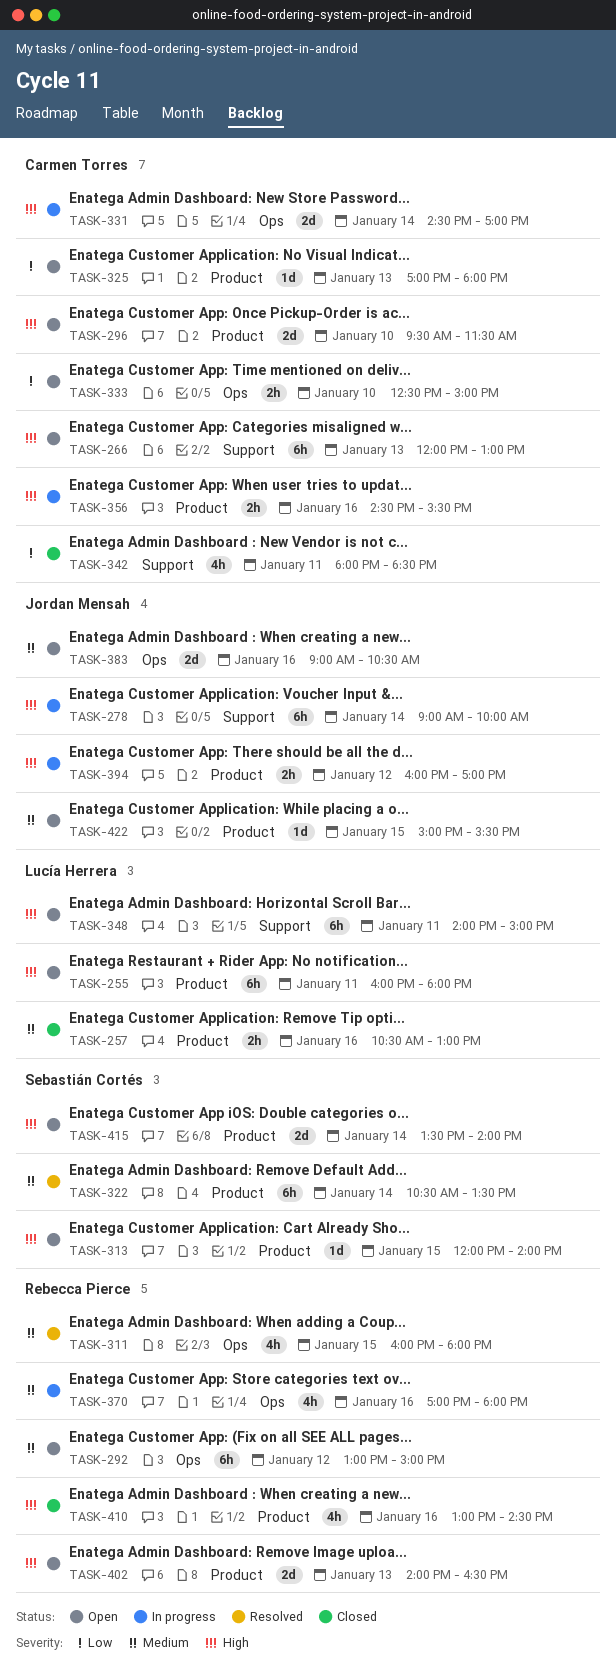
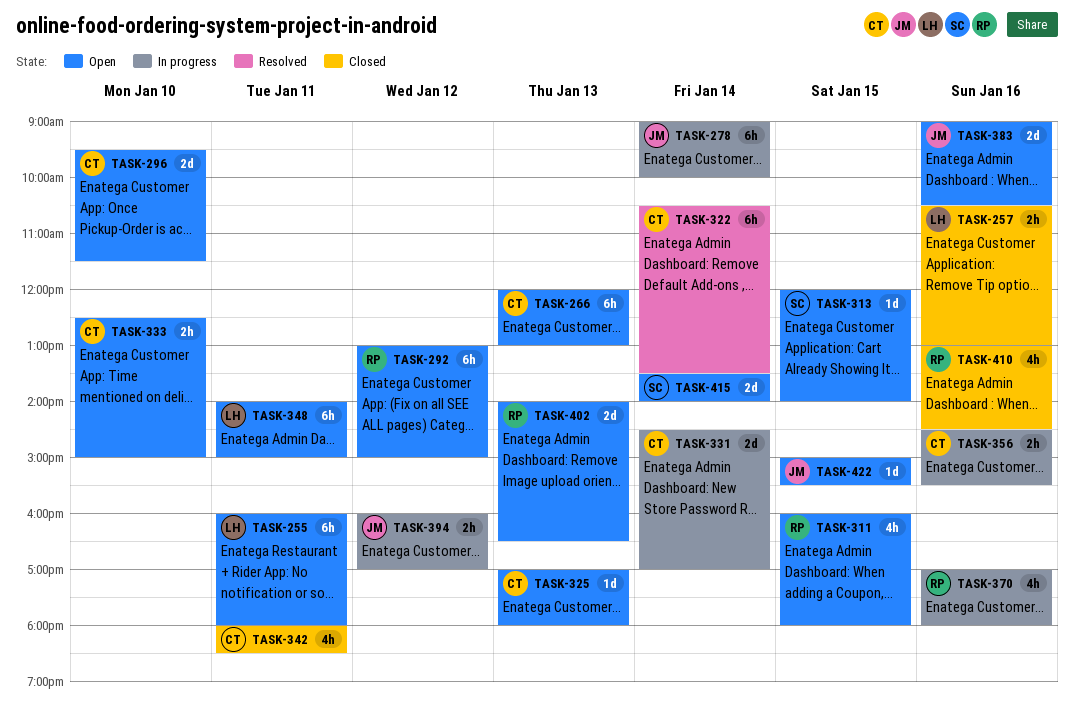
TASK-311, status: Resolved -> Open
TASK-322, owner: Sebastián Cortés -> Carmen Torres

